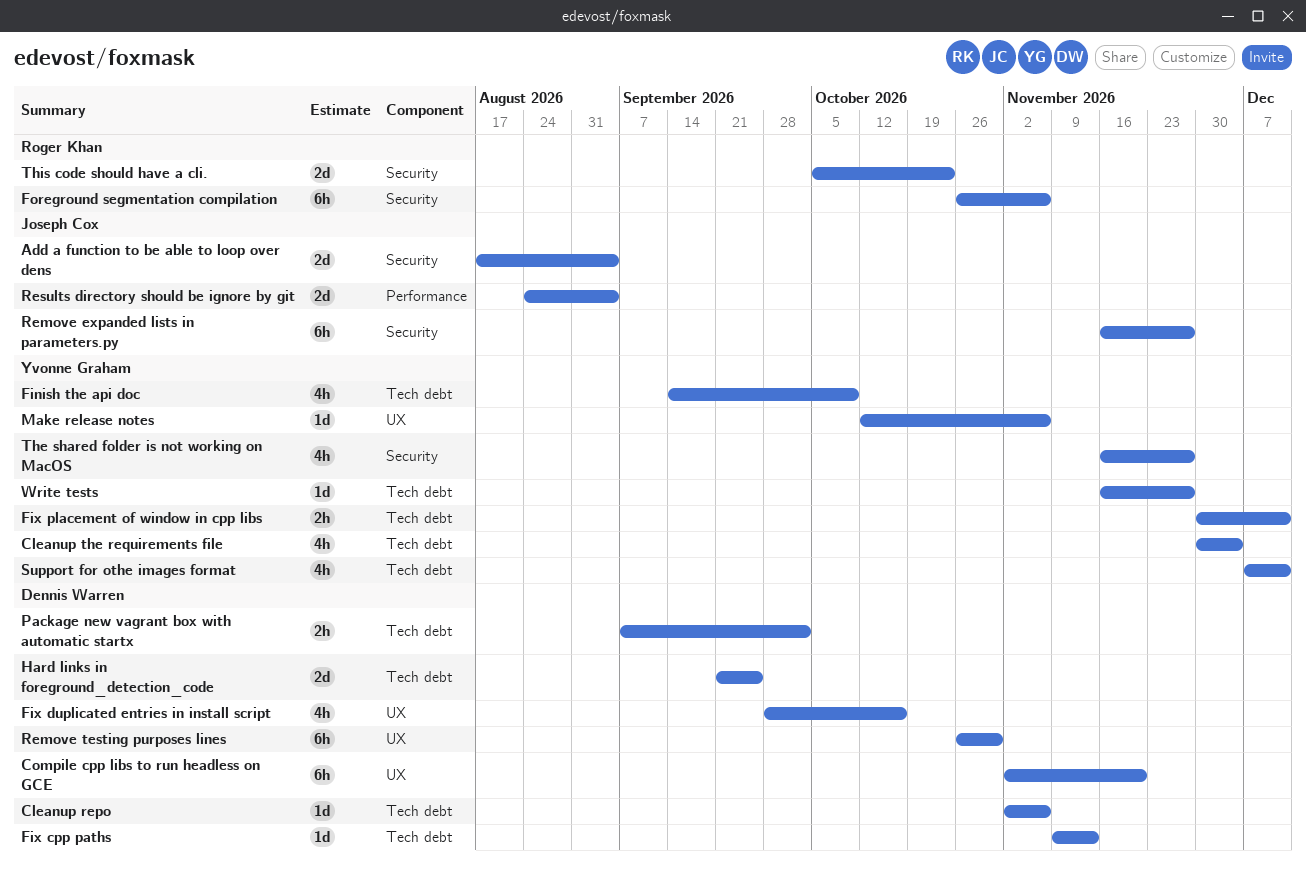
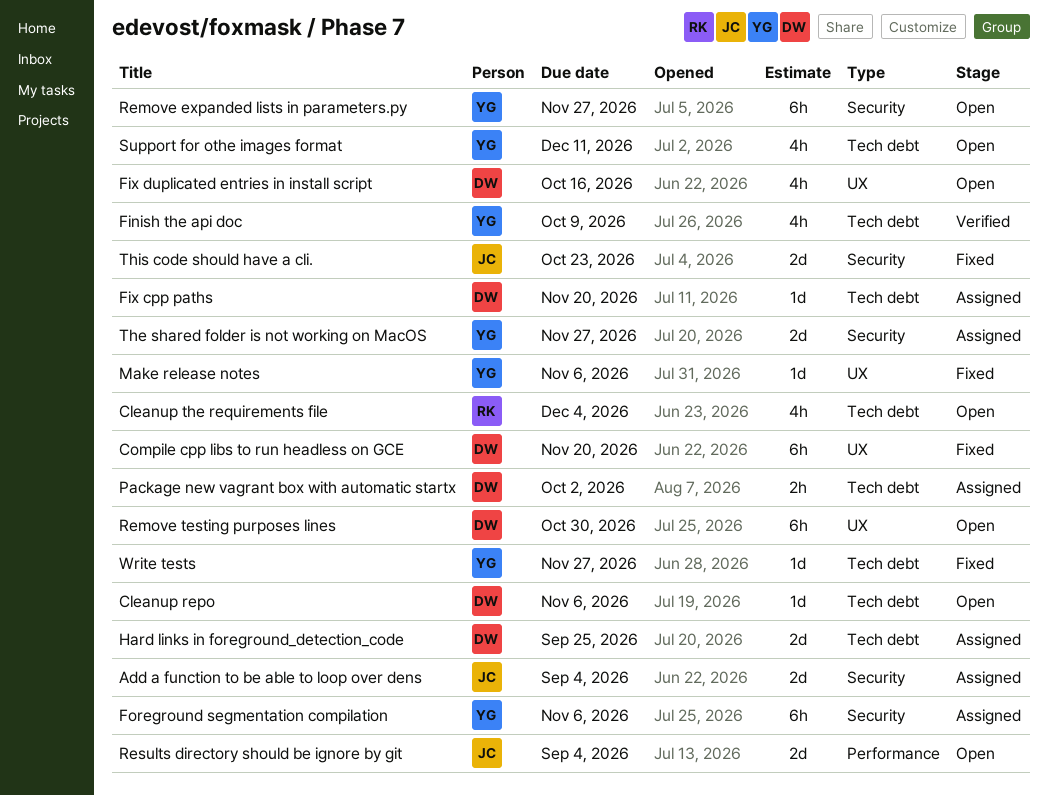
Cleanup the requirements file, owner: Yvonne Graham -> Roger Khan
Fix cpp paths, due: Nov 13 -> Nov 20
Fix placement of window in cpp libs: present -> none
Foreground segmentation compilation, owner: Roger Khan -> Yvonne Graham
Remove expanded lists in parameters.py, owner: Joseph Cox -> Yvonne Graham
The shared folder is not working on MacOS, estimate: 4h -> 2d
This code should have a cli., owner: Roger Khan -> Joseph Cox

